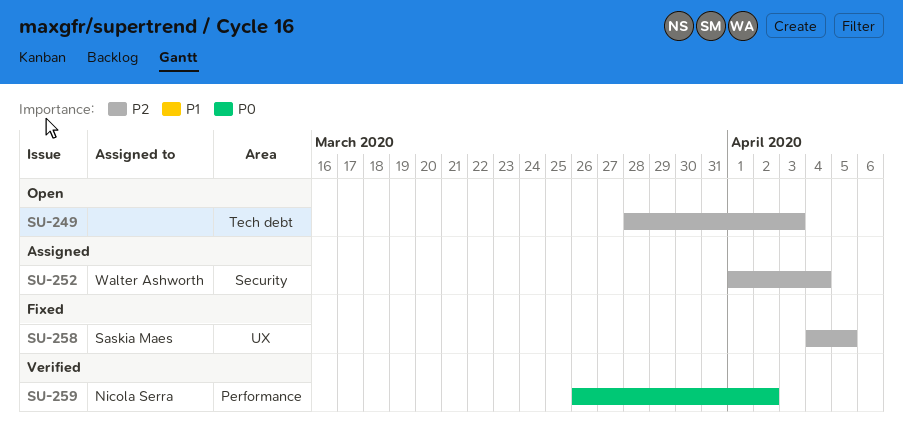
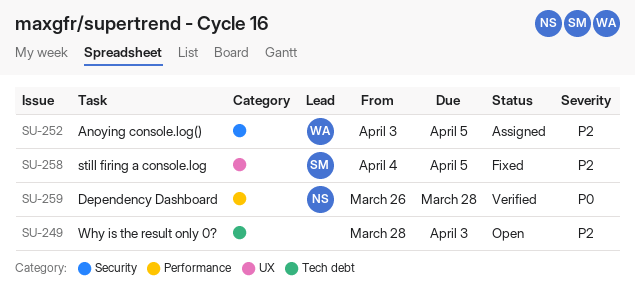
SU-252, start: Apr 1 -> Apr 3
SU-252, due: Apr 4 -> Apr 5
SU-259, due: Apr 2 -> Mar 28

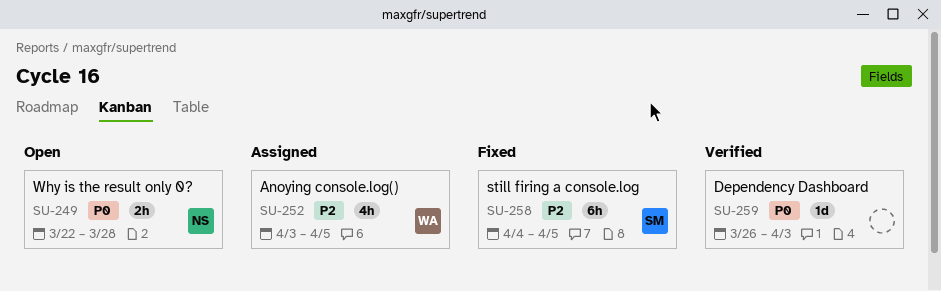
SU-249, owner: none -> NS
SU-249, priority: P2 -> P0
SU-249, start: Mar 28 -> Mar 22
SU-249, due: Apr 3 -> Mar 28
SU-259, owner: NS -> none
SU-259, due: Mar 28 -> Apr 3

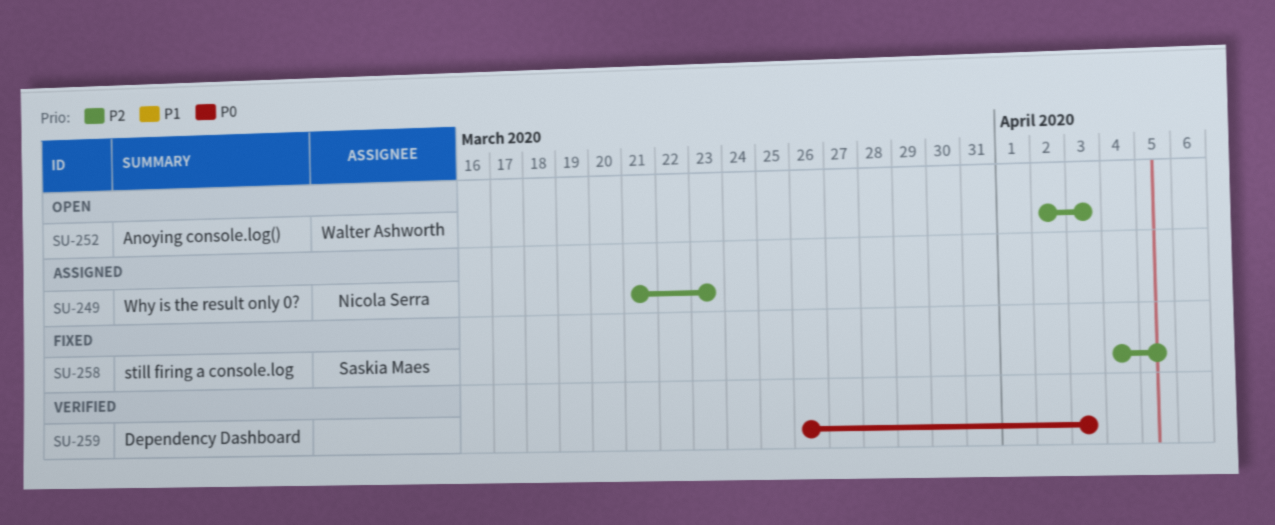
SU-249, status: Open -> Assigned
SU-249, priority: P0 -> P2
SU-249, start: Mar 22 -> Mar 21
SU-249, due: Mar 28 -> Mar 23
SU-252, status: Assigned -> Open
SU-252, start: Apr 3 -> Apr 2
SU-252, due: Apr 5 -> Apr 3

